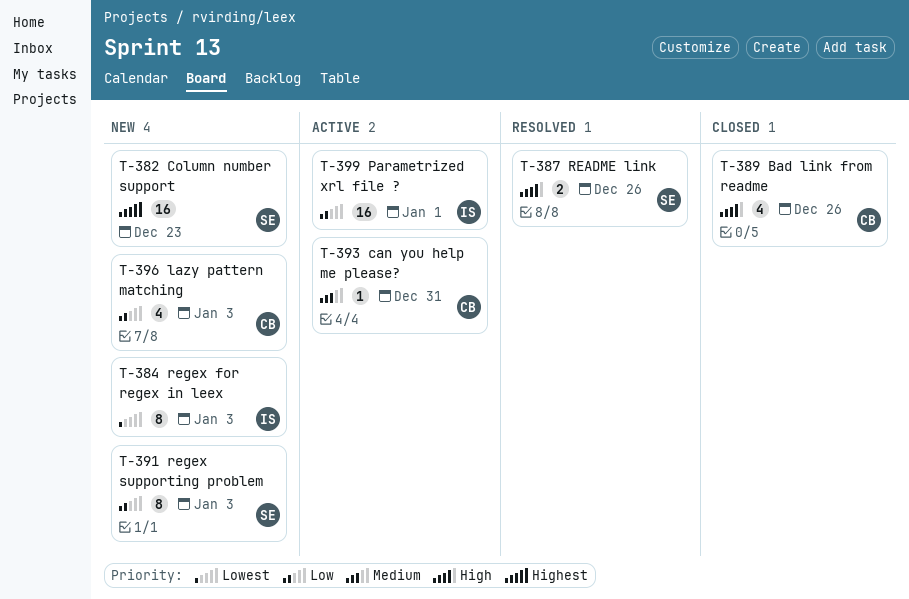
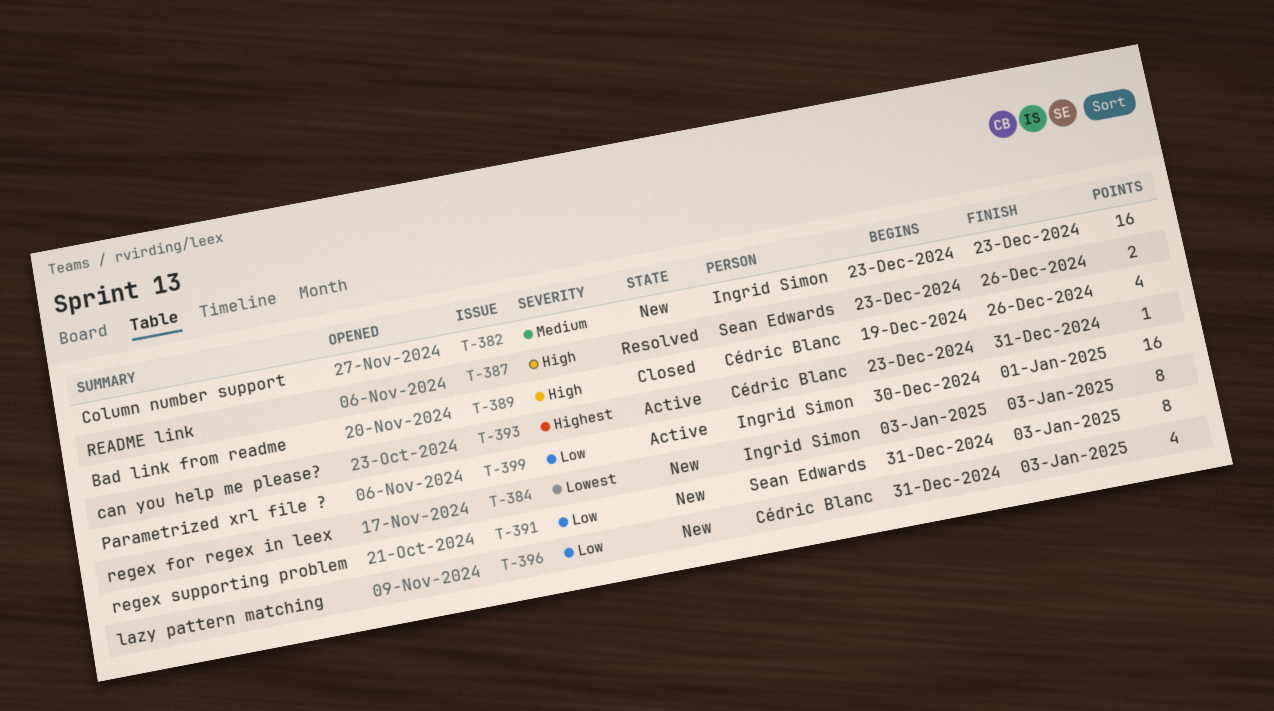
T-382, owner: Sean Edwards -> Ingrid Simon
T-382, priority: Highest -> Medium
T-393, priority: Medium -> Highest

